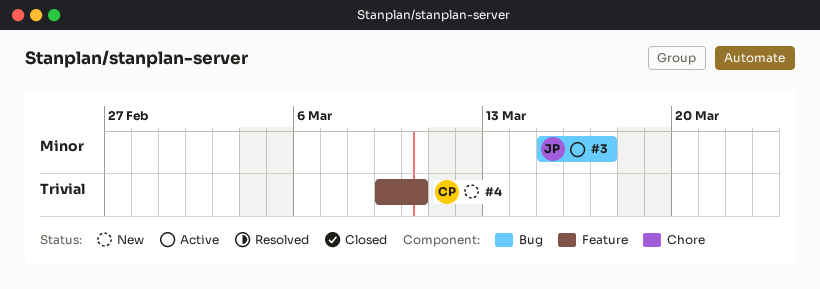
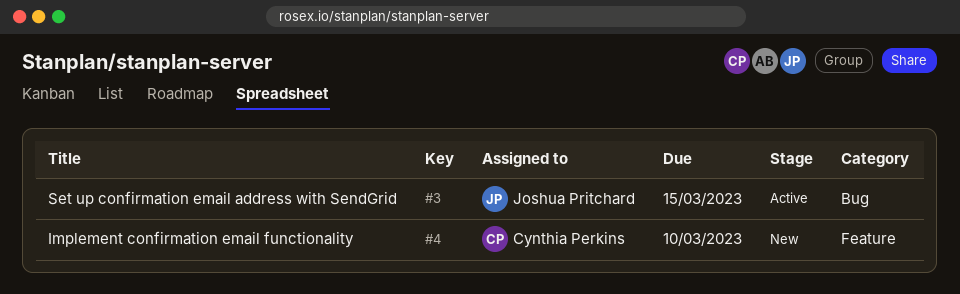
#3, due: Mar 17 -> Mar 15

